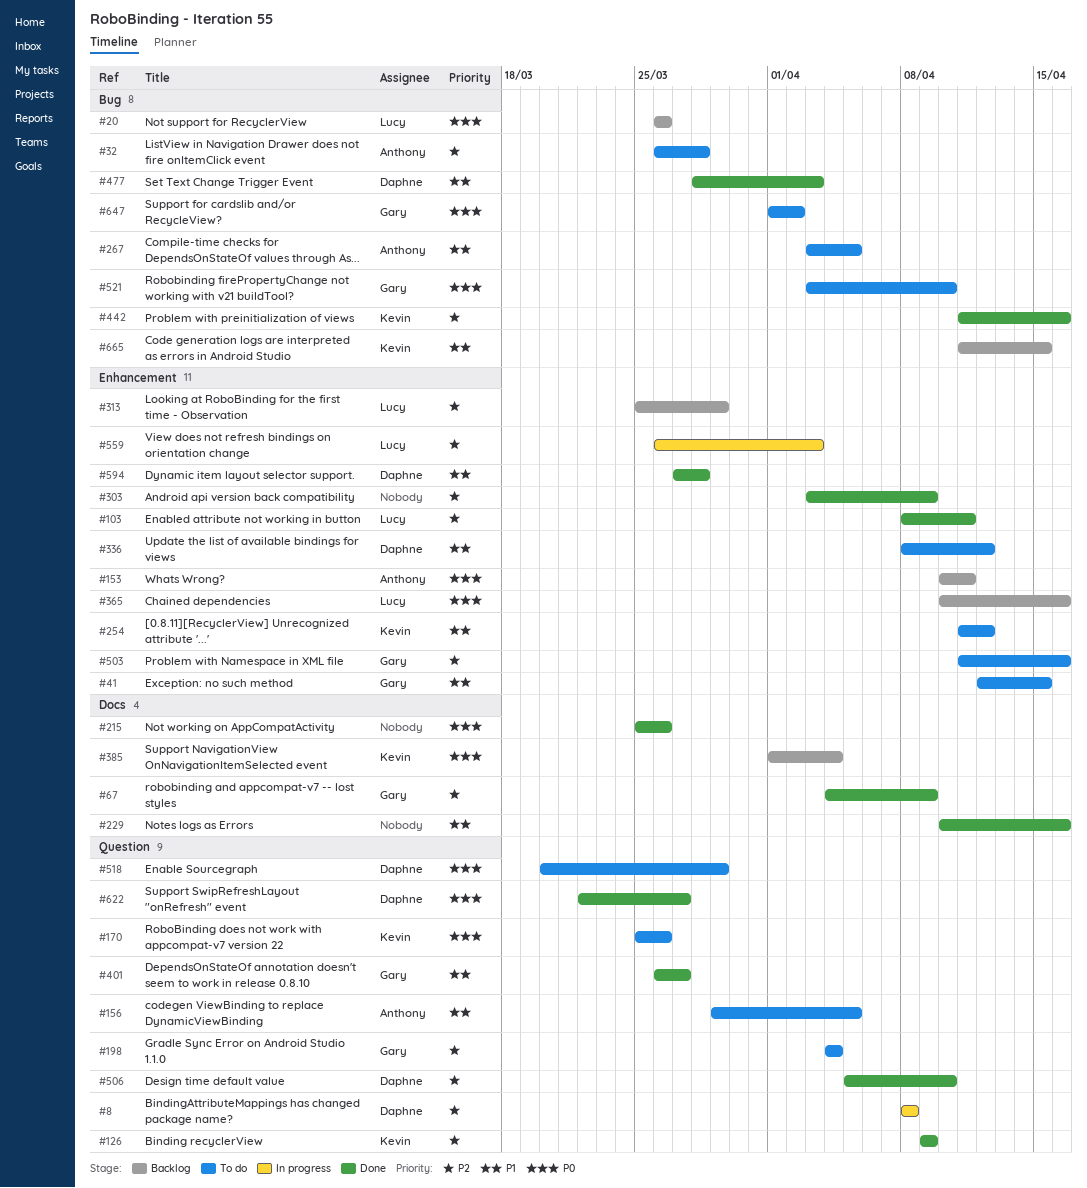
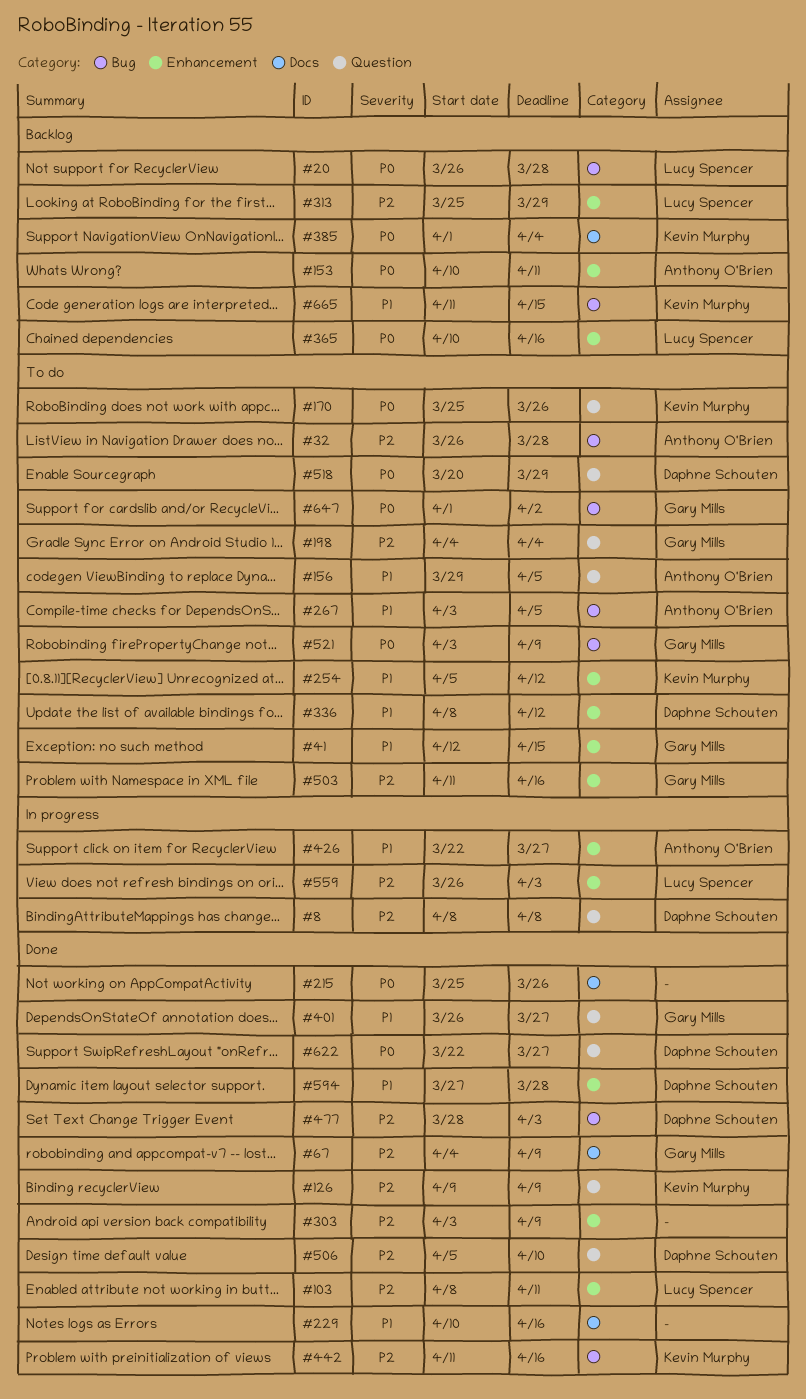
#20, due: Mar 26 -> Mar 28
#254, start: Apr 11 -> Apr 5
#426: none -> present
#477, priority: P1 -> P2
#521, due: Apr 10 -> Apr 9

